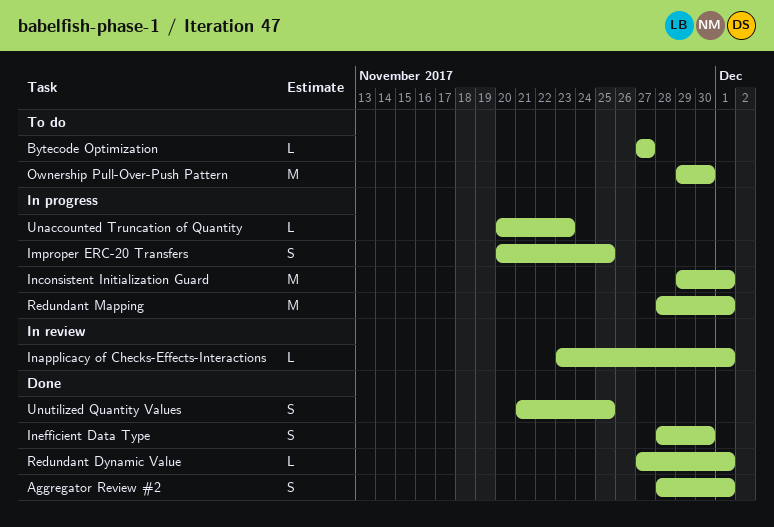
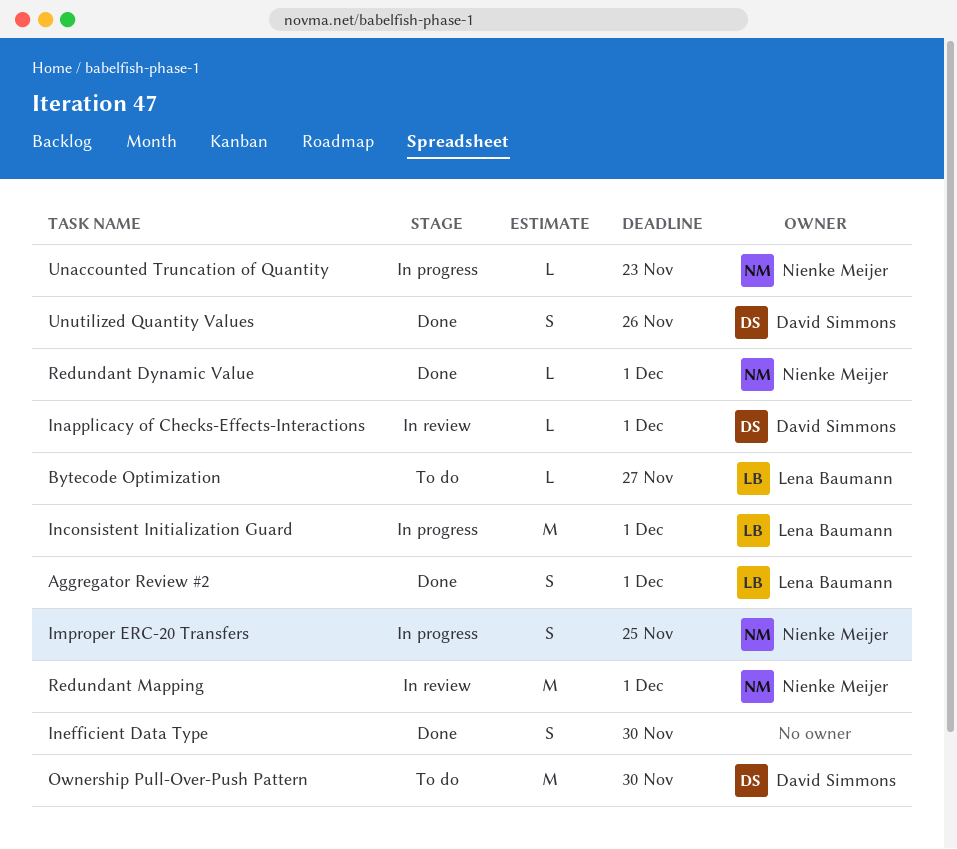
Redundant Mapping, status: In progress -> In review
Unutilized Quantity Values, due: Nov 25 -> Nov 26

